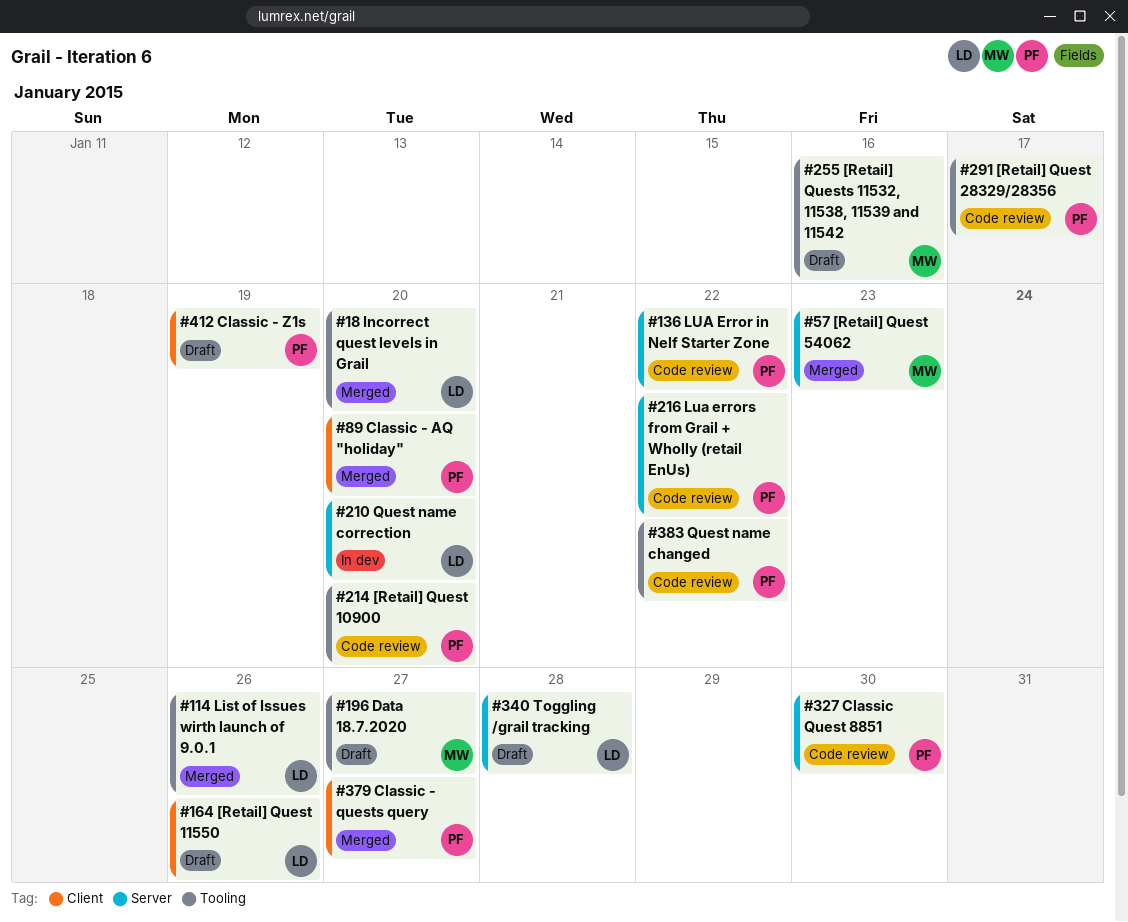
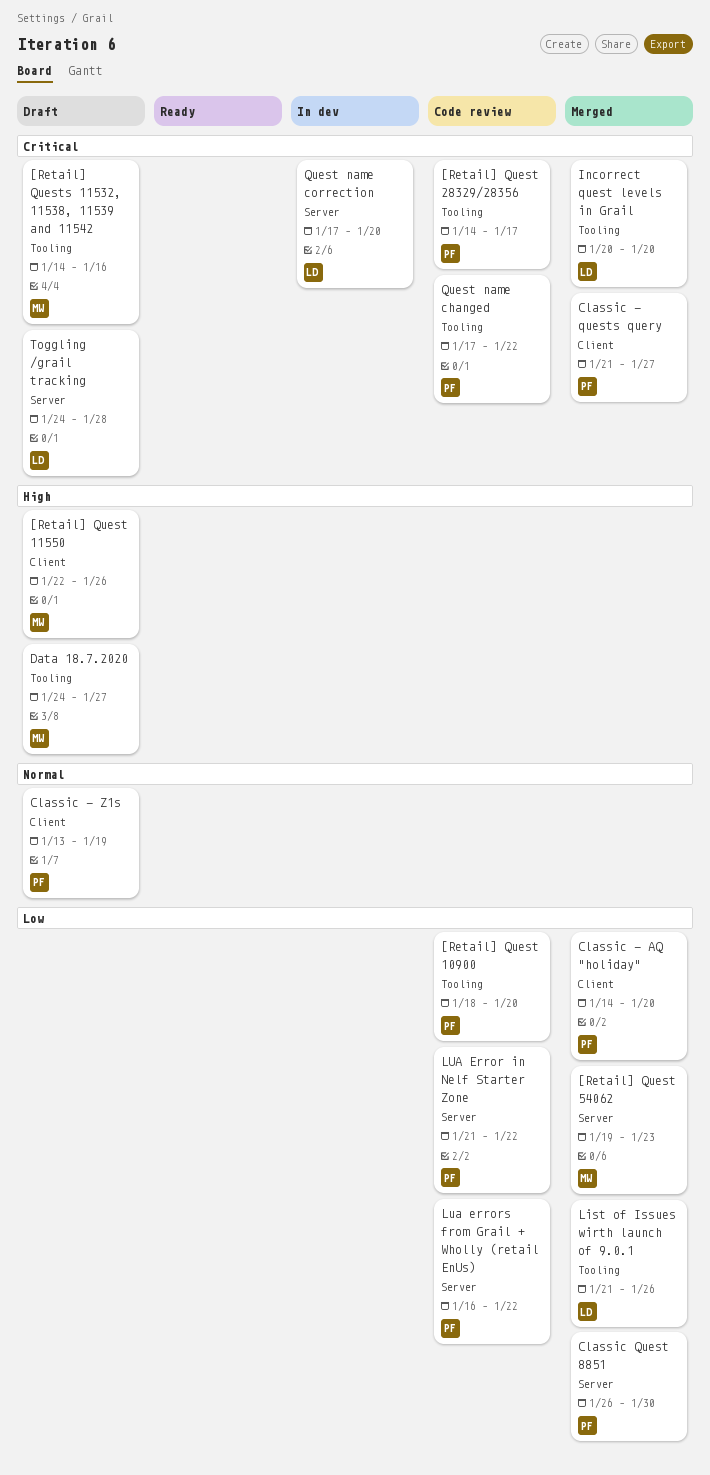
[Retail] Quest 11550, owner: LD -> MW
Classic Quest 8851, status: Code review -> Merged

